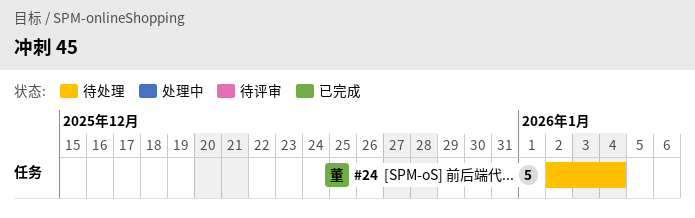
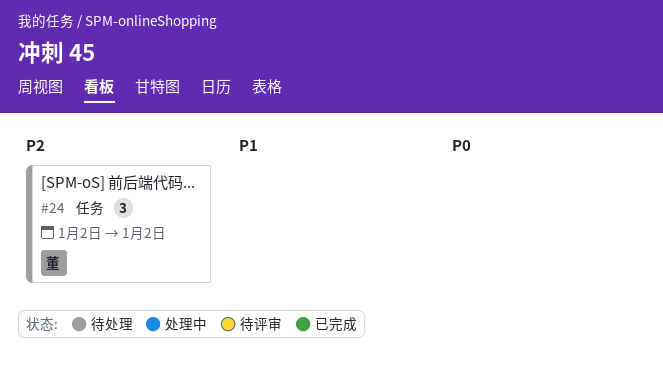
#24, estimate: 5 -> 3
#24, due: Jan 4 -> Jan 2

